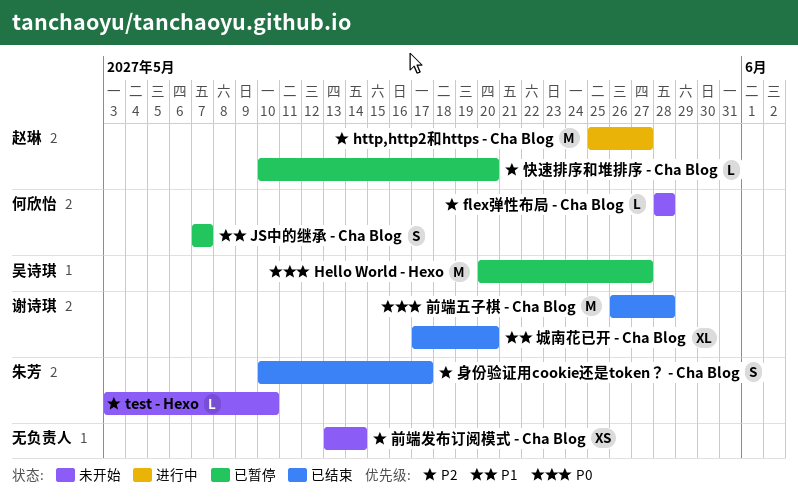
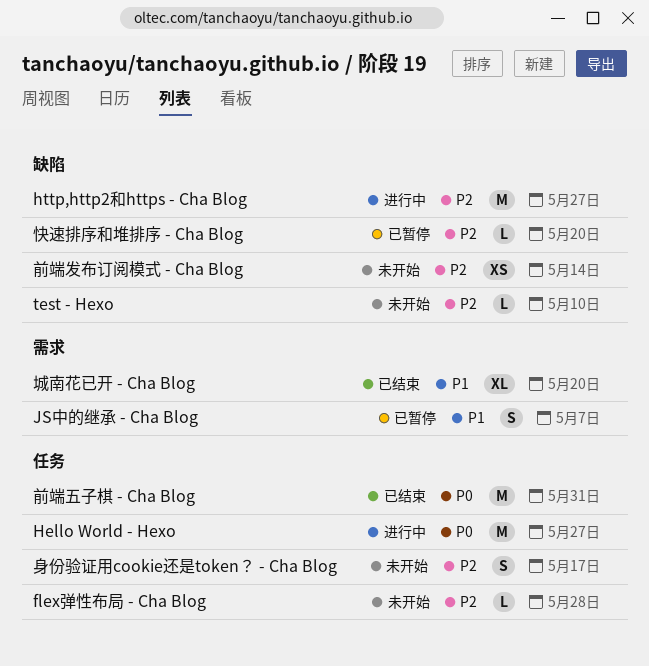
Hello World - Hexo, status: 已暂停 -> 进行中
前端五子棋 - Cha Blog, due: May 28 -> May 31
身份验证用cookie还是token？ - Cha Blog, status: 已结束 -> 未开始

